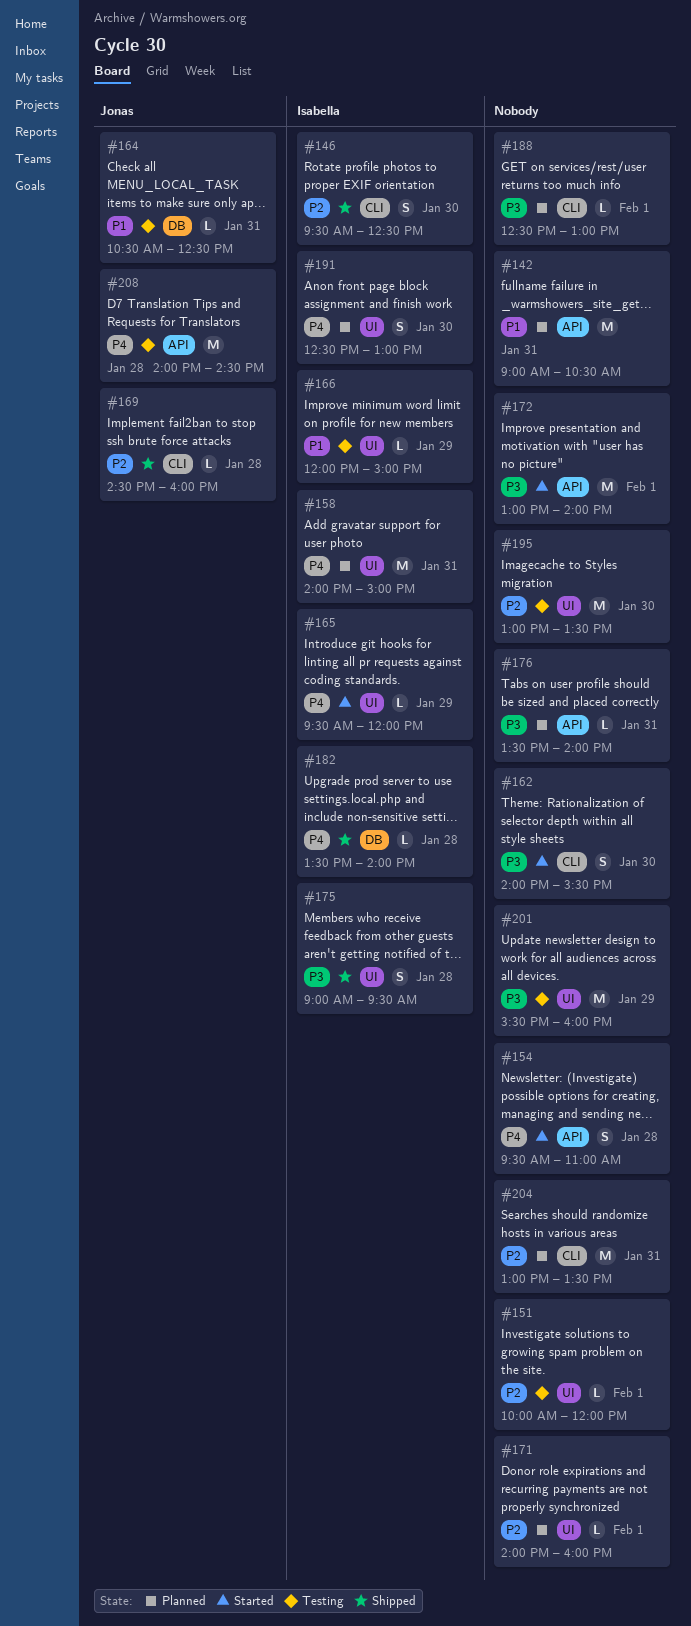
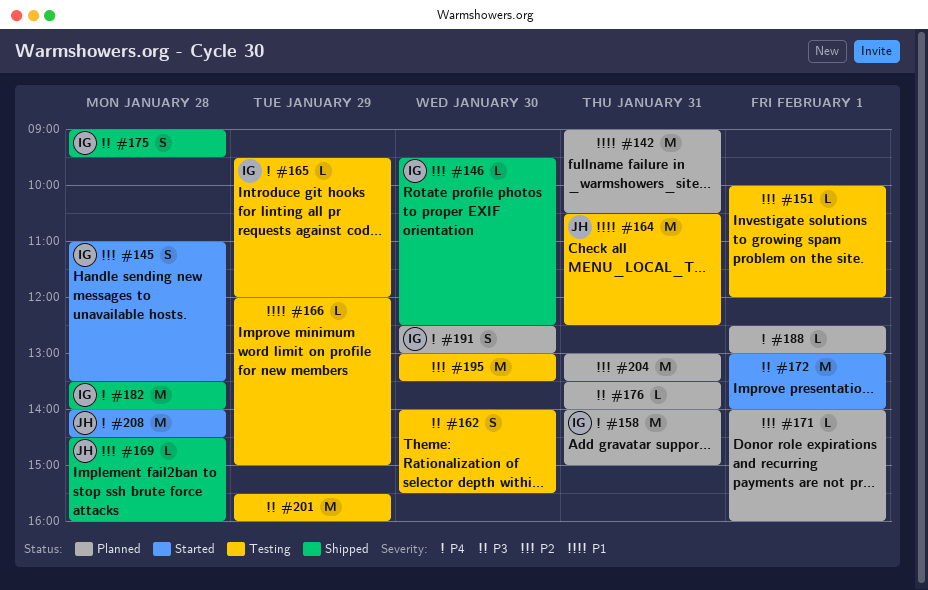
#145: none -> present
#146, estimate: S -> L
#154: present -> none
#162, status: Started -> Testing
#164, estimate: L -> M
#165, status: Started -> Testing
#166, owner: Isabella -> none
#182, estimate: L -> M
#188, priority: P3 -> P4
#208, status: Testing -> Started

